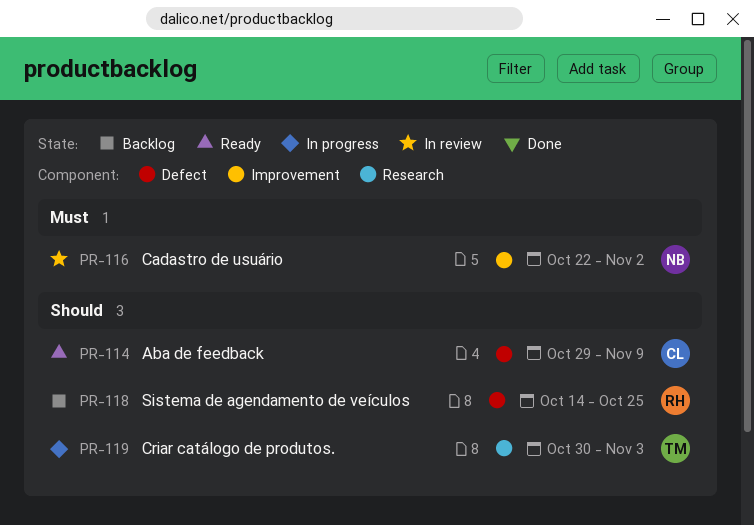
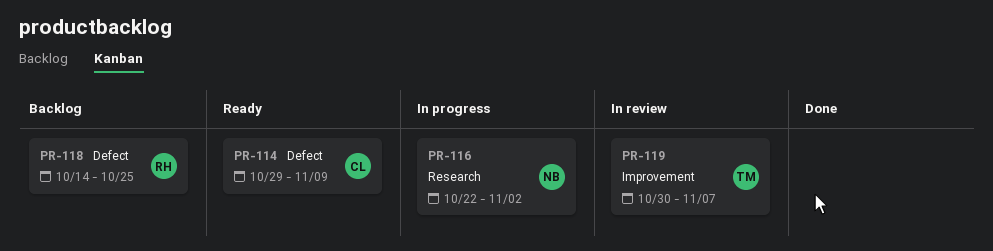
PR-116, status: In review -> In progress
PR-116, label: Improvement -> Research
PR-119, status: In progress -> In review
PR-119, label: Research -> Improvement
PR-119, due: Nov 3 -> Nov 7

